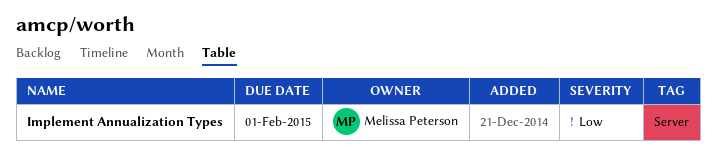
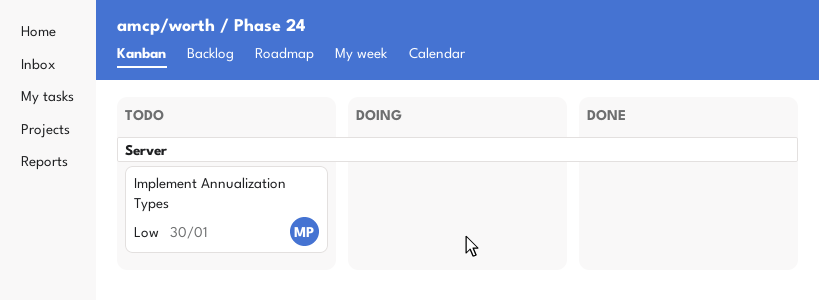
Implement Annualization Types, due: Feb 1 -> Jan 30

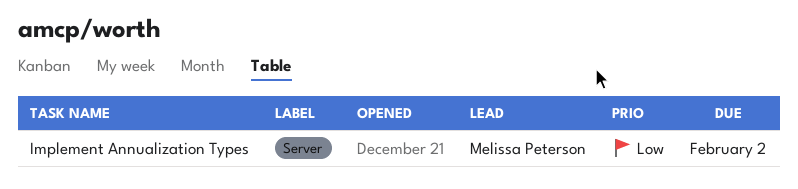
Implement Annualization Types, due: Jan 30 -> Feb 2

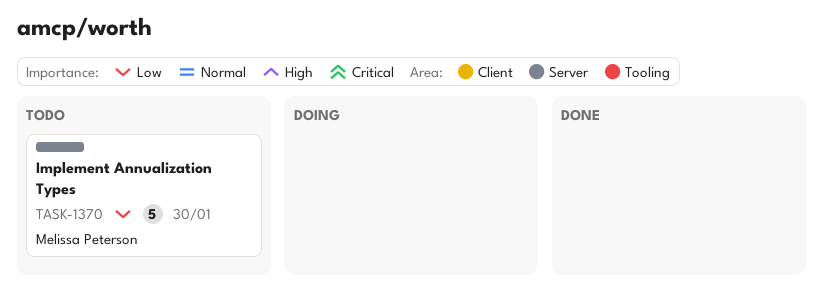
Implement Annualization Types, due: Feb 2 -> Jan 30

